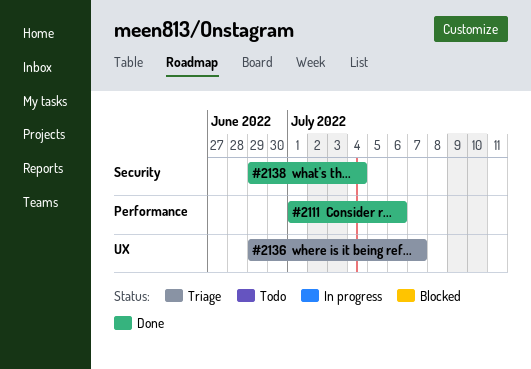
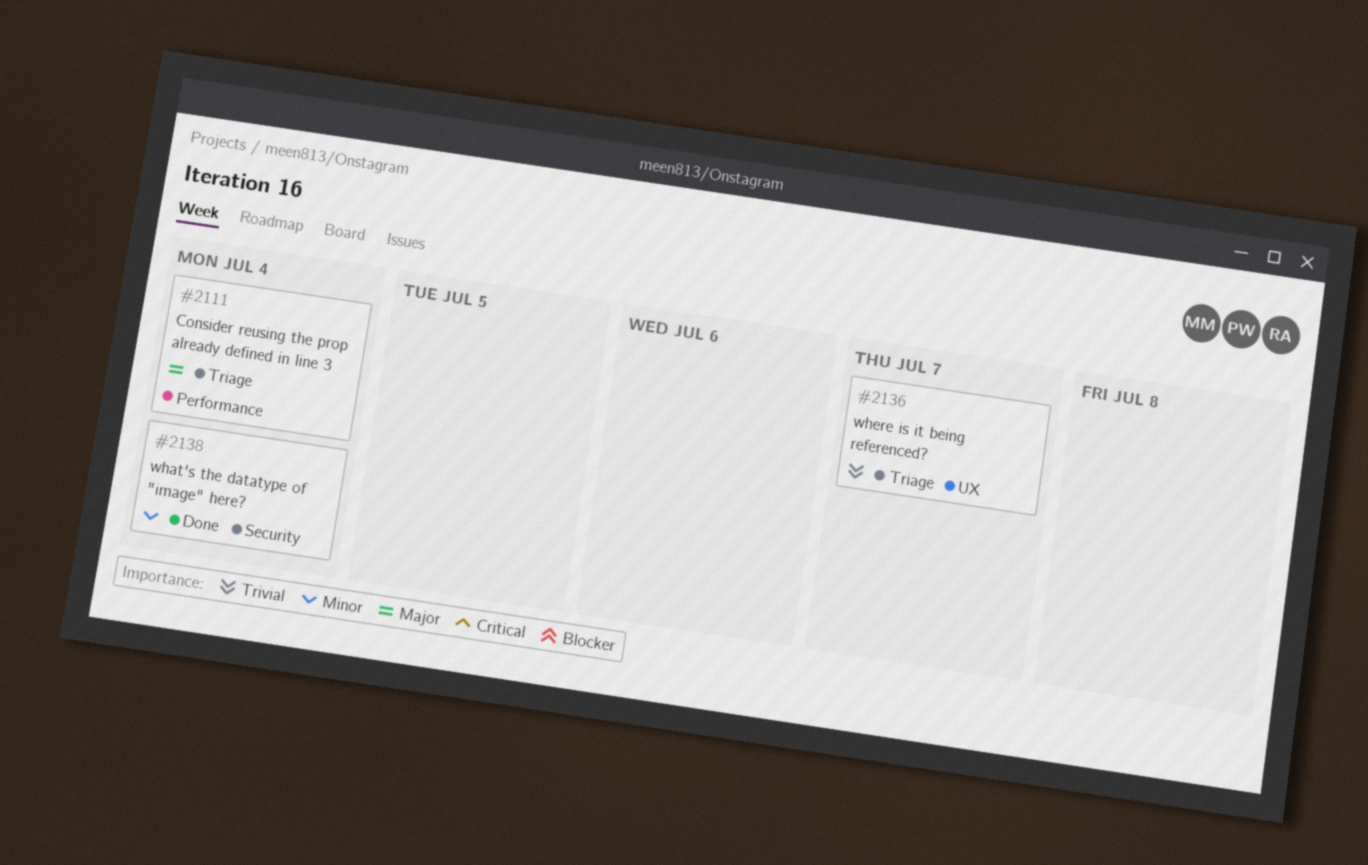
#2111, status: Done -> Triage
#2111, due: Jul 6 -> Jul 4

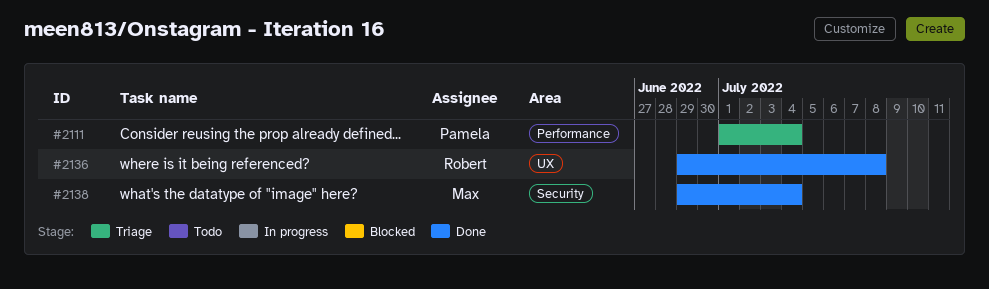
#2136, status: Triage -> Done
#2136, due: Jul 7 -> Jul 8

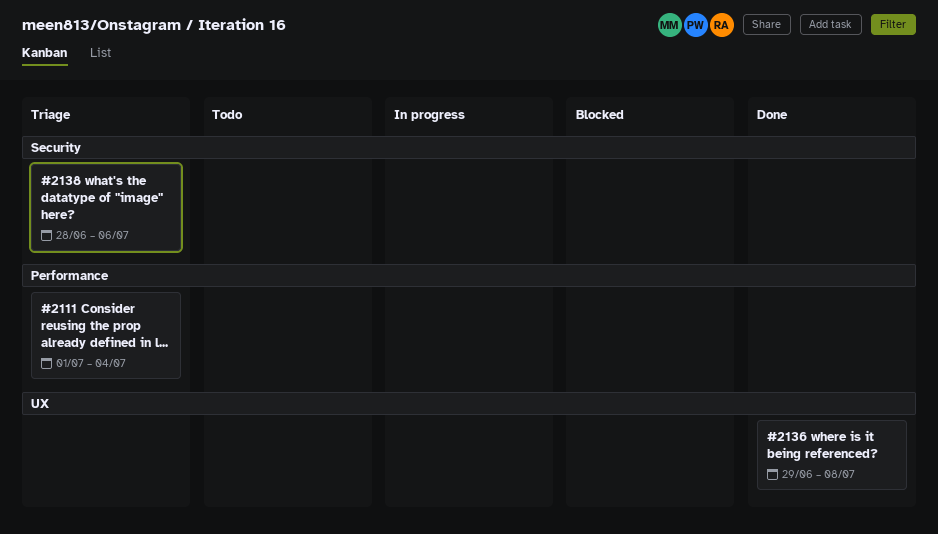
#2138, status: Done -> Triage
#2138, start: Jun 29 -> Jun 28
#2138, due: Jul 4 -> Jul 6

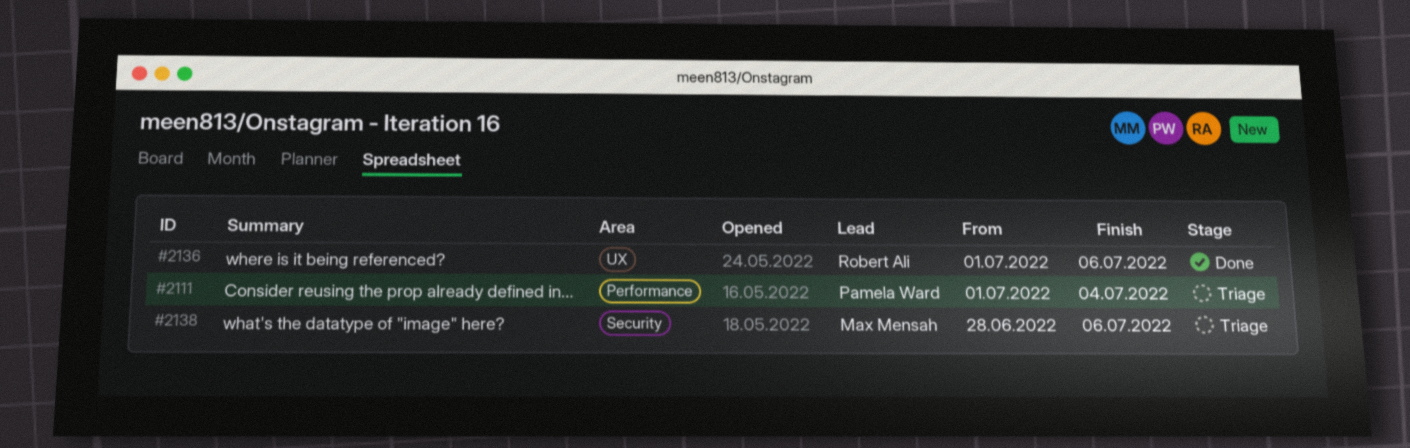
#2136, start: Jun 29 -> Jul 1
#2136, due: Jul 8 -> Jul 6

